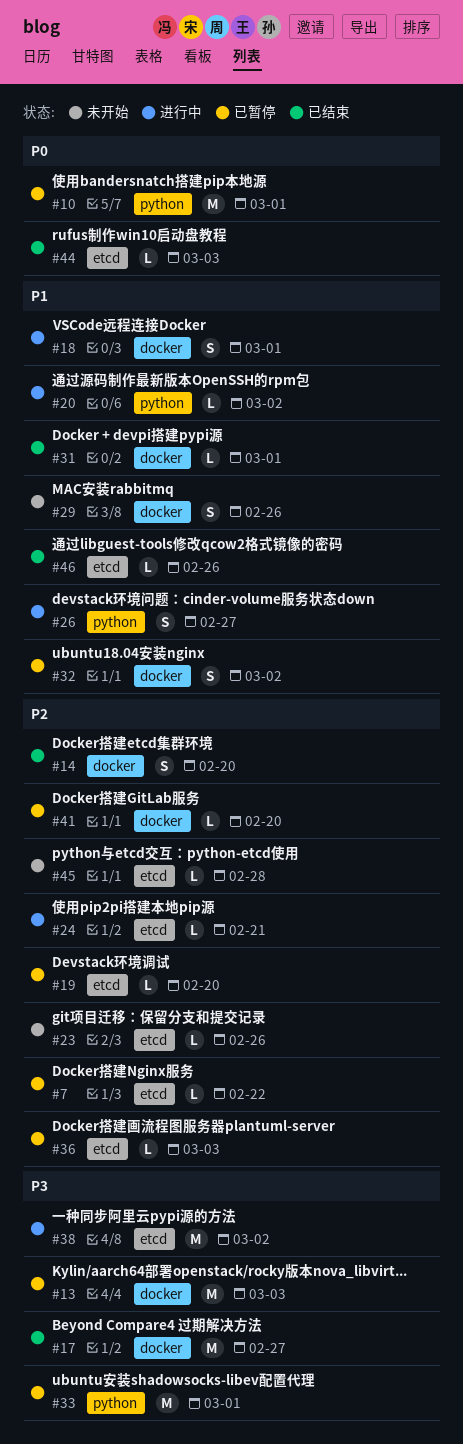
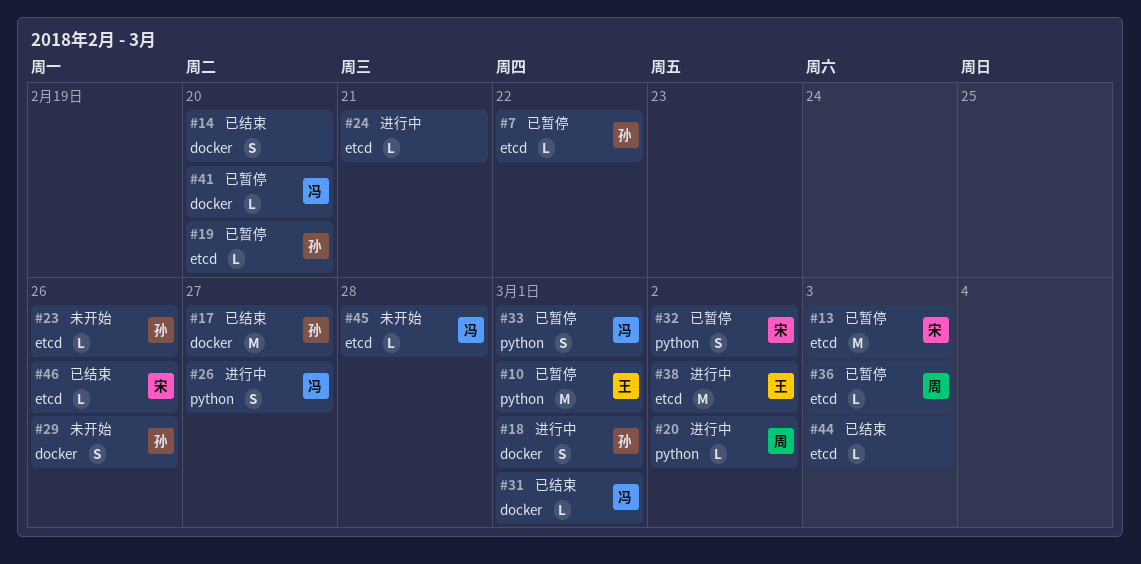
#13, label: docker -> etcd
#32, label: docker -> python
#33, estimate: M -> S

